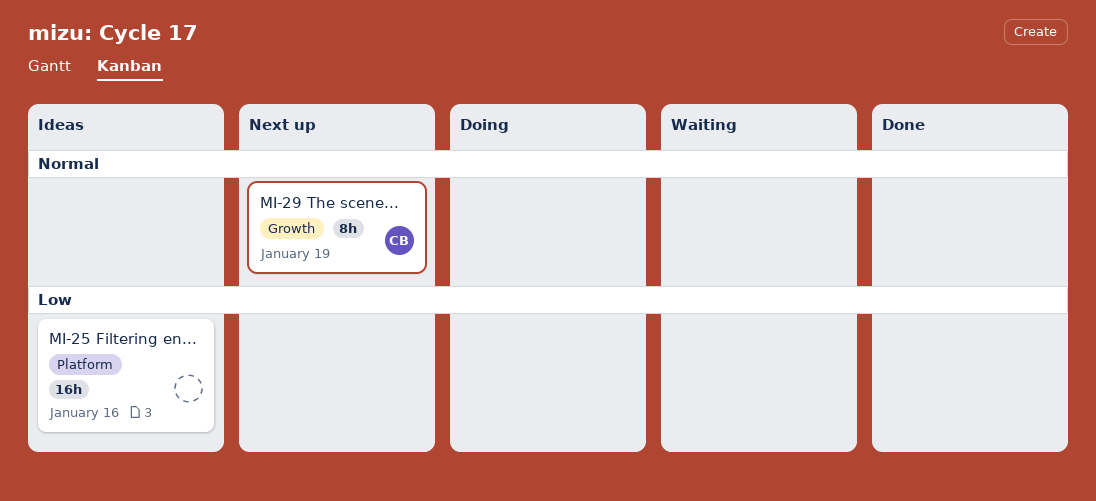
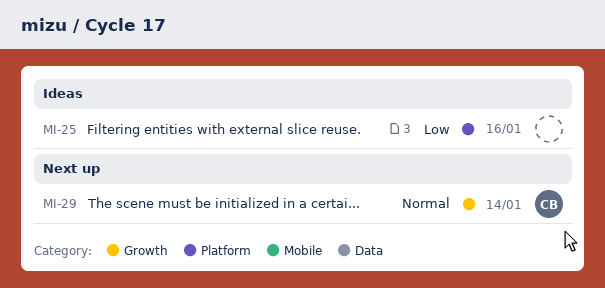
MI-29, due: Jan 19 -> Jan 14

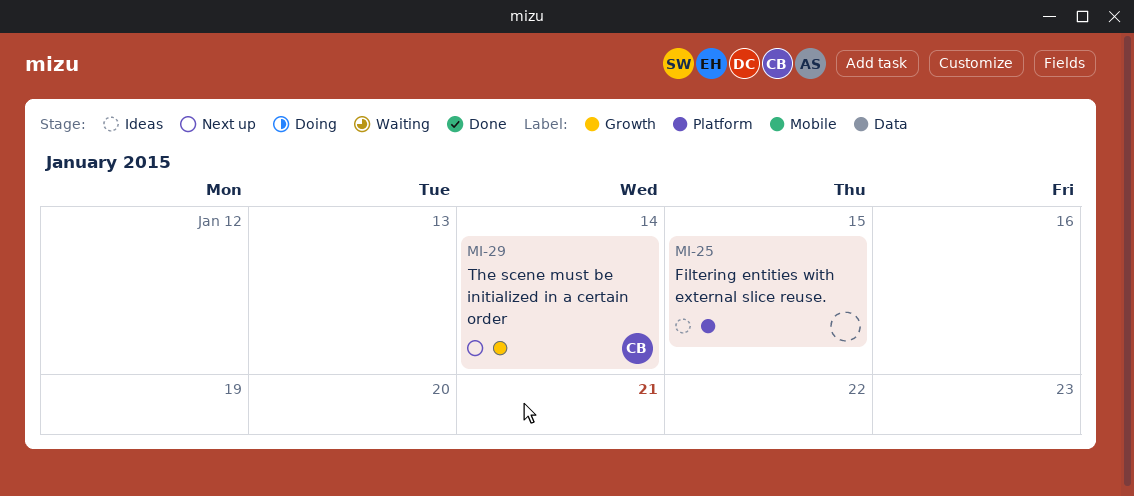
MI-25, due: Jan 16 -> Jan 15

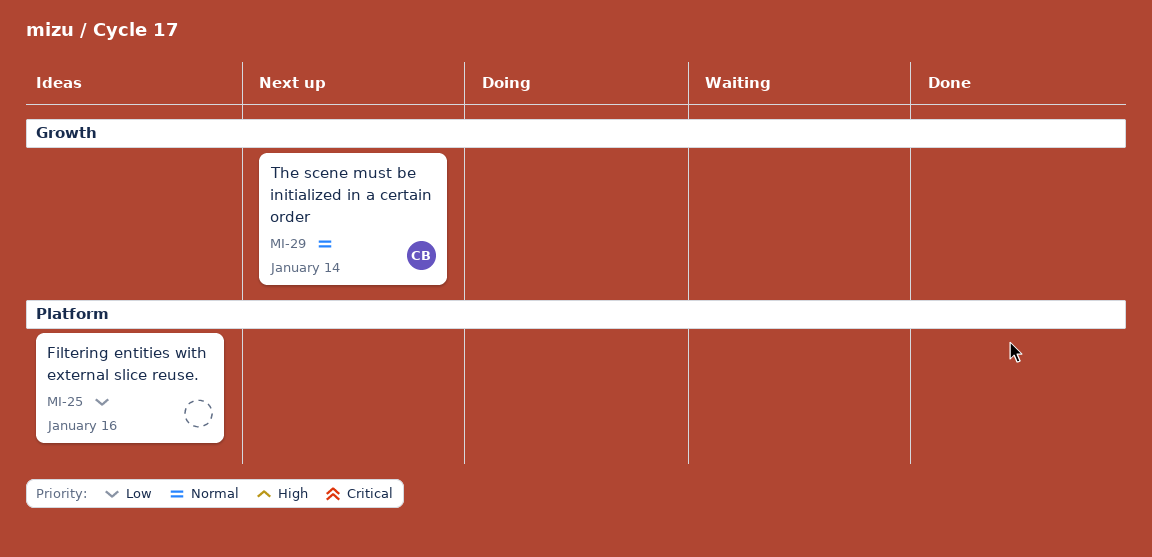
MI-25, due: Jan 15 -> Jan 16

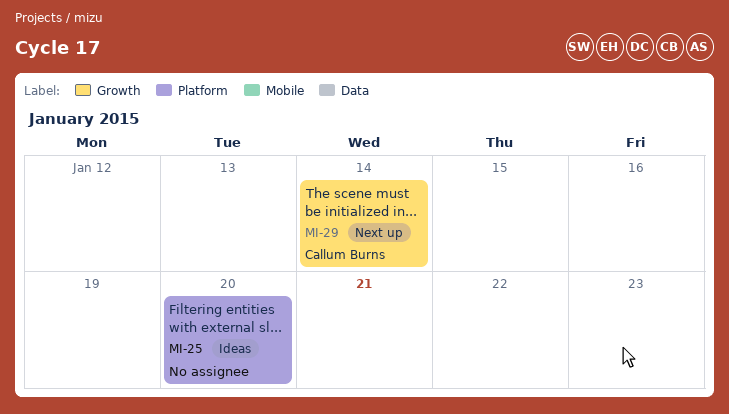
MI-25, due: Jan 16 -> Jan 20

